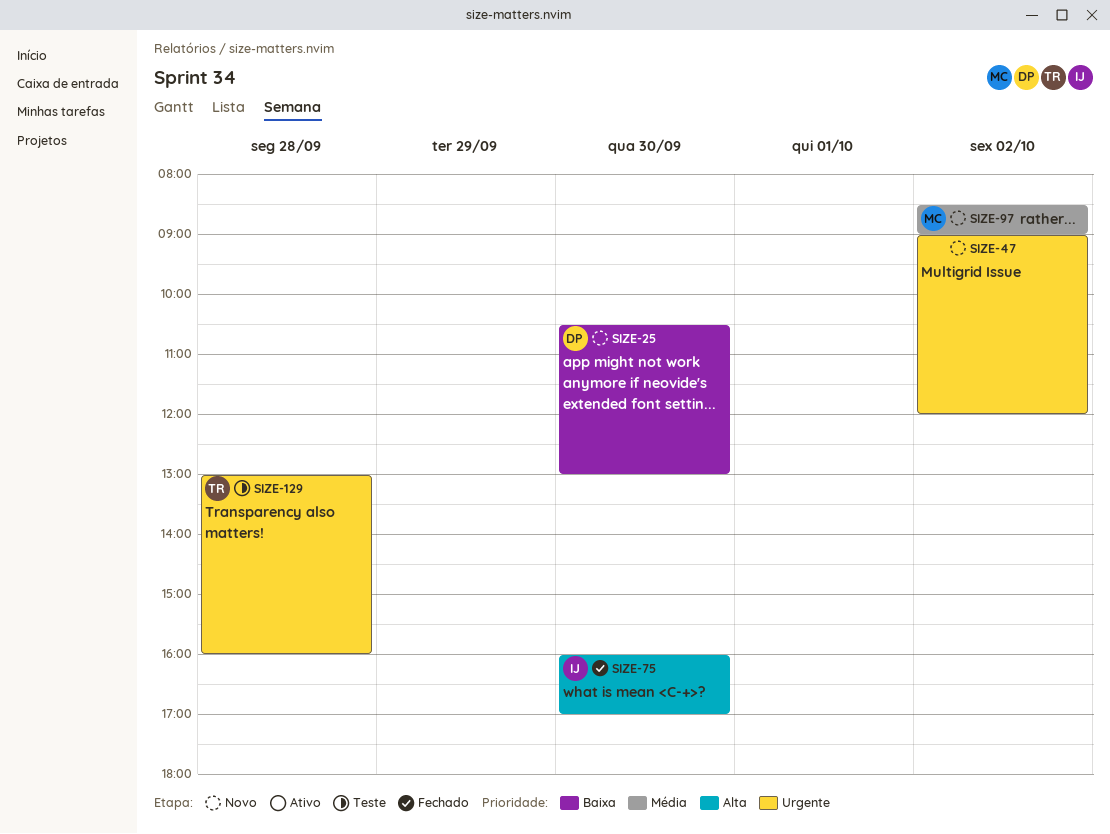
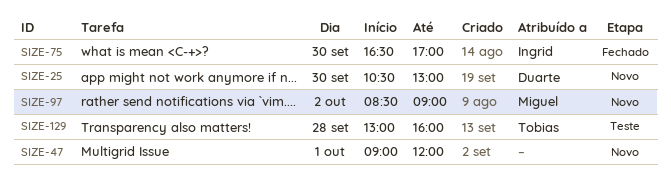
SIZE-47, day: Oct 2 -> Oct 1
SIZE-75, begins: 16:00 -> 16:30

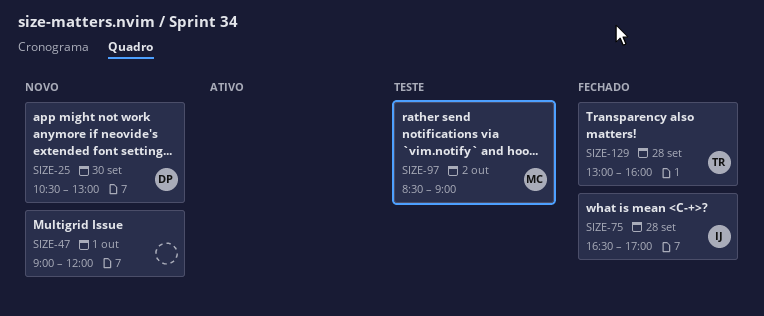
SIZE-75, day: Sep 30 -> Sep 28
SIZE-97, status: Novo -> Teste
SIZE-129, status: Teste -> Fechado

